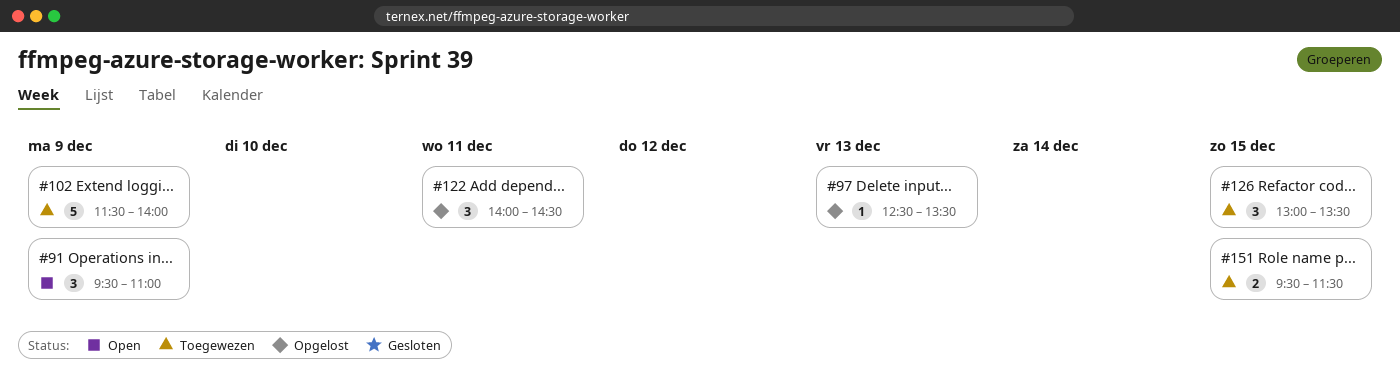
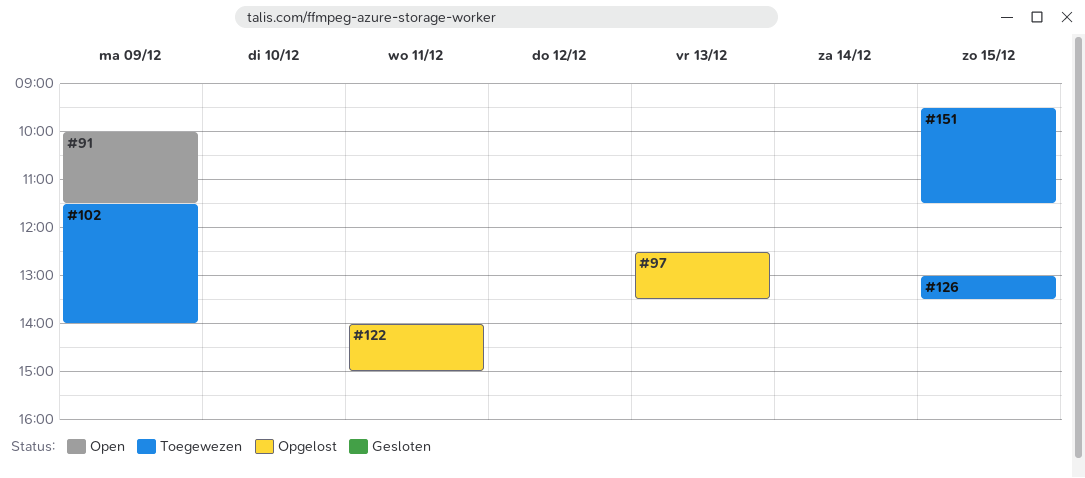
#91, begins: 09:30 -> 10:00
#91, ends: 11:00 -> 11:30
#122, ends: 14:30 -> 15:00

